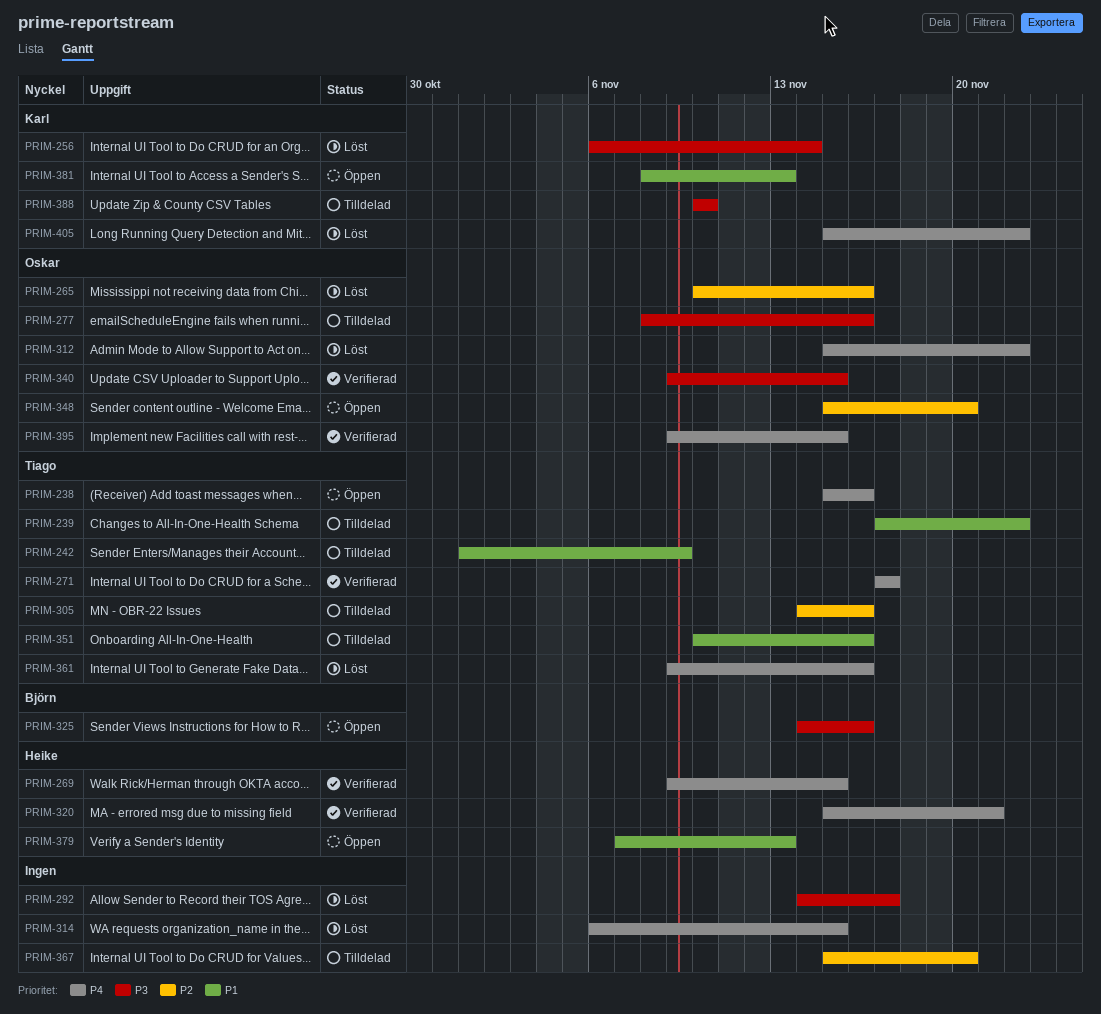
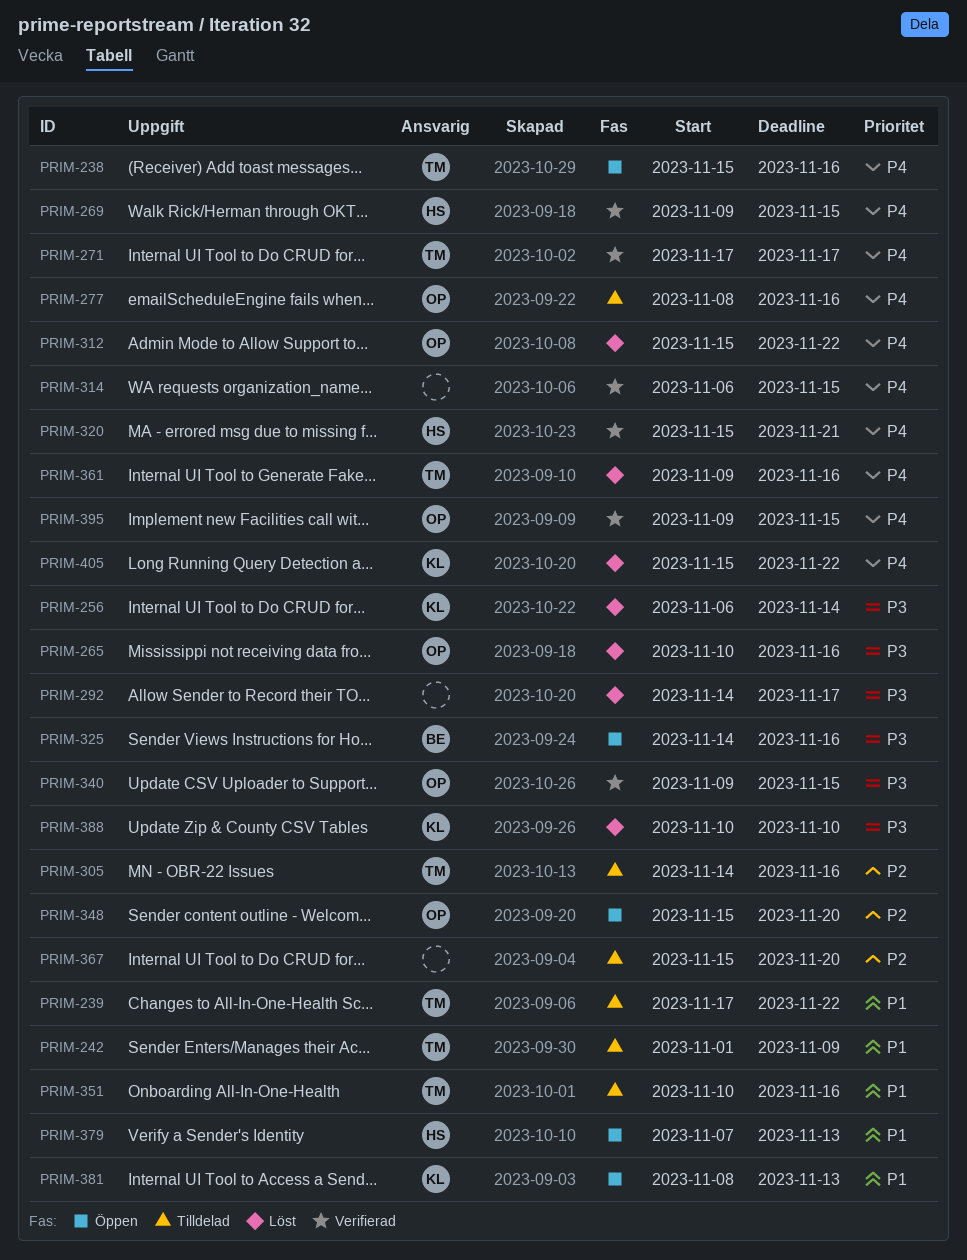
PRIM-265, priority: P2 -> P3
PRIM-277, priority: P3 -> P4
PRIM-314, status: Löst -> Verifierad
PRIM-388, status: Tilldelad -> Löst

